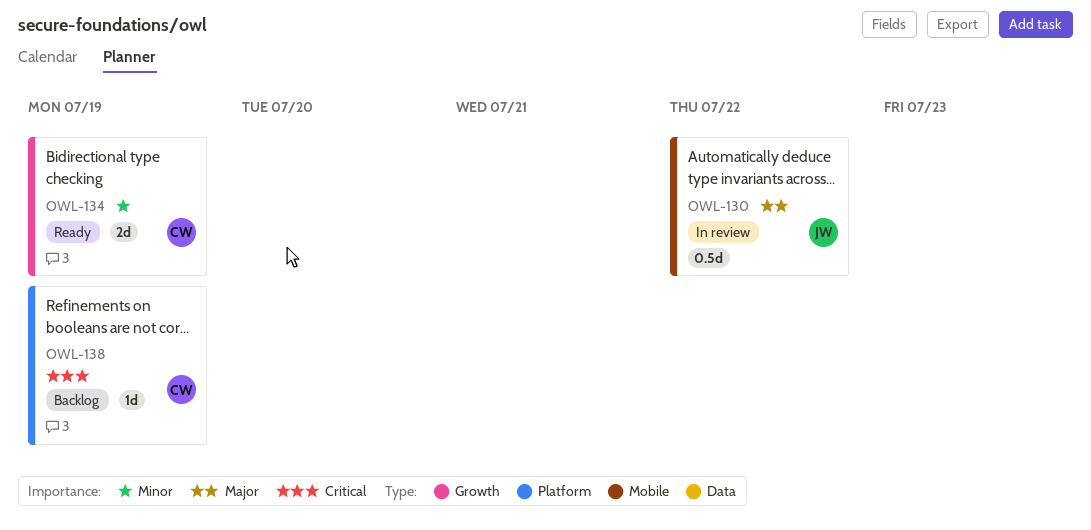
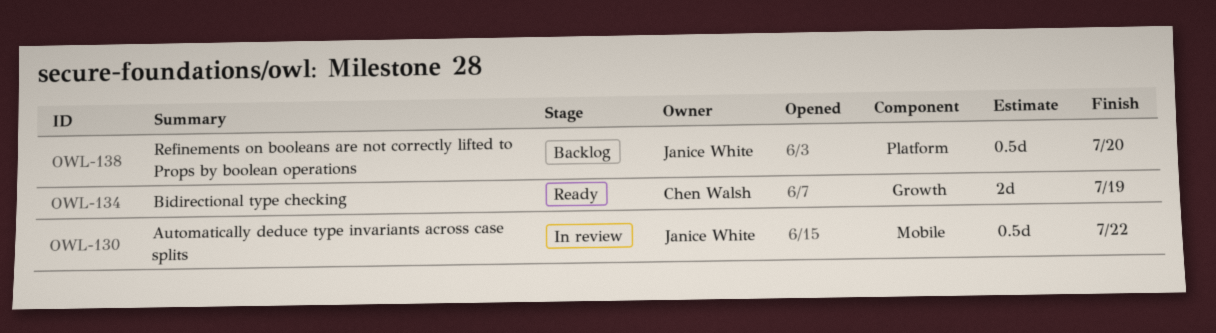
OWL-138, owner: Chen Walsh -> Janice White
OWL-138, estimate: 1d -> 0.5d
OWL-138, due: Jul 19 -> Jul 20

